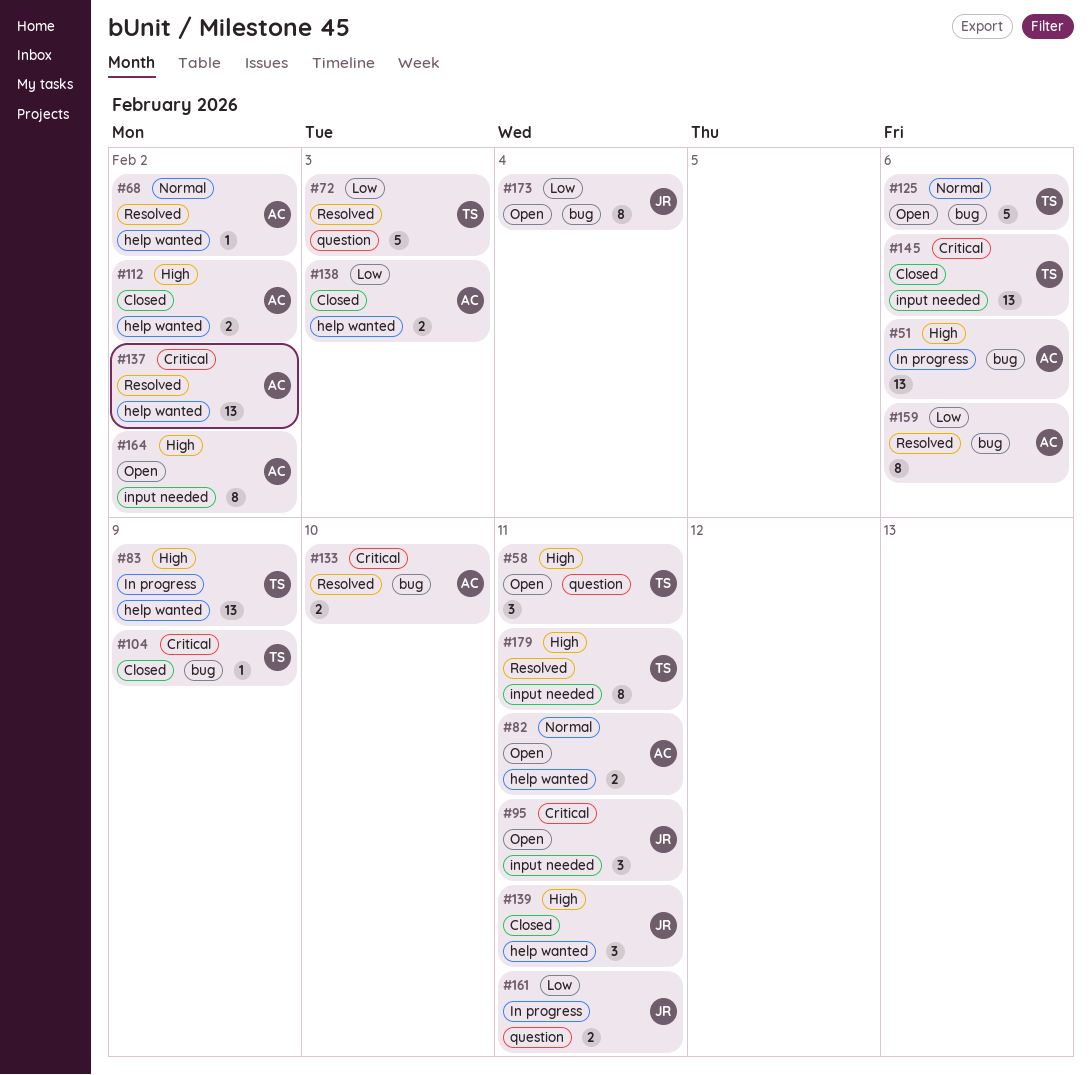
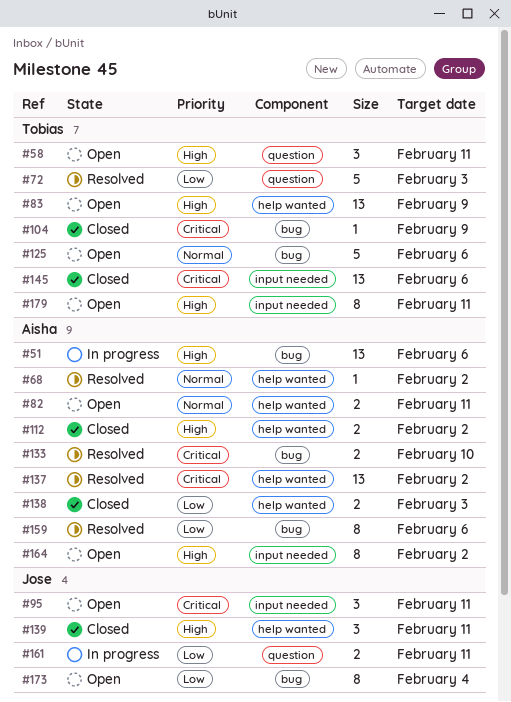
#83, status: In progress -> Open
#179, status: Resolved -> Open

